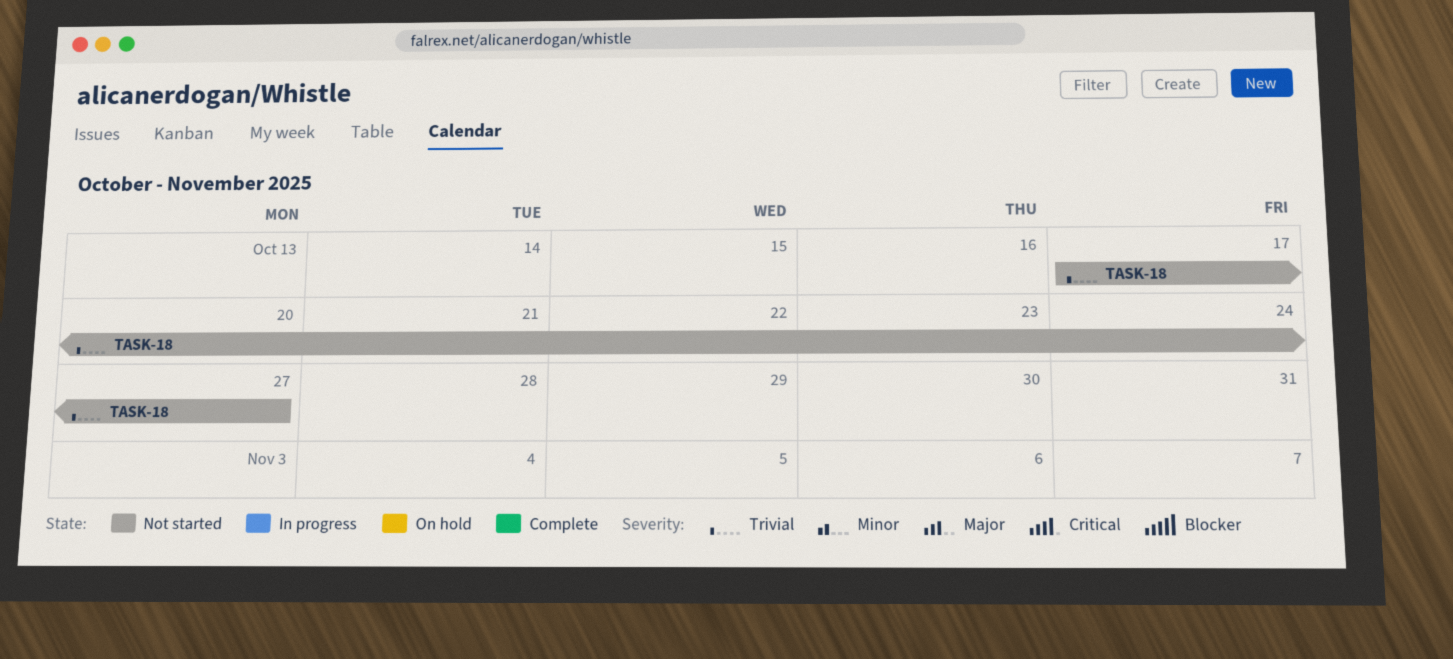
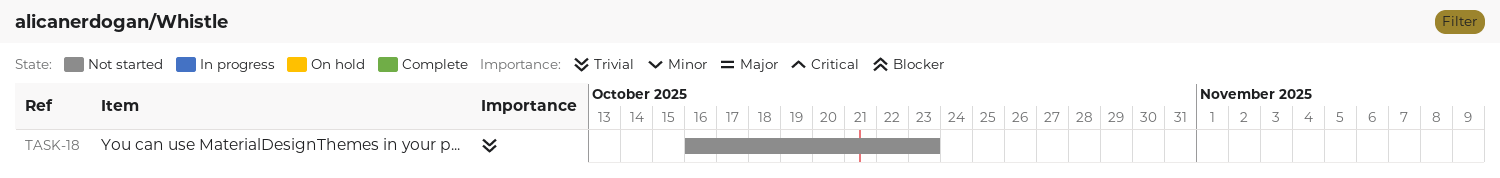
TASK-18, start: Oct 17 -> Oct 16
TASK-18, due: Oct 27 -> Oct 23

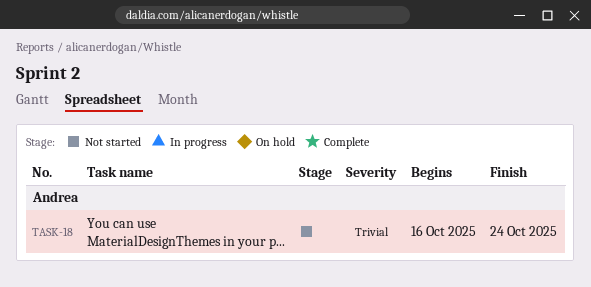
TASK-18, due: Oct 23 -> Oct 24

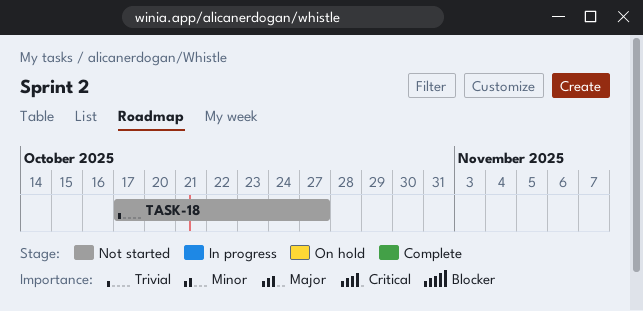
TASK-18, start: Oct 16 -> Oct 17
TASK-18, due: Oct 24 -> Oct 27

